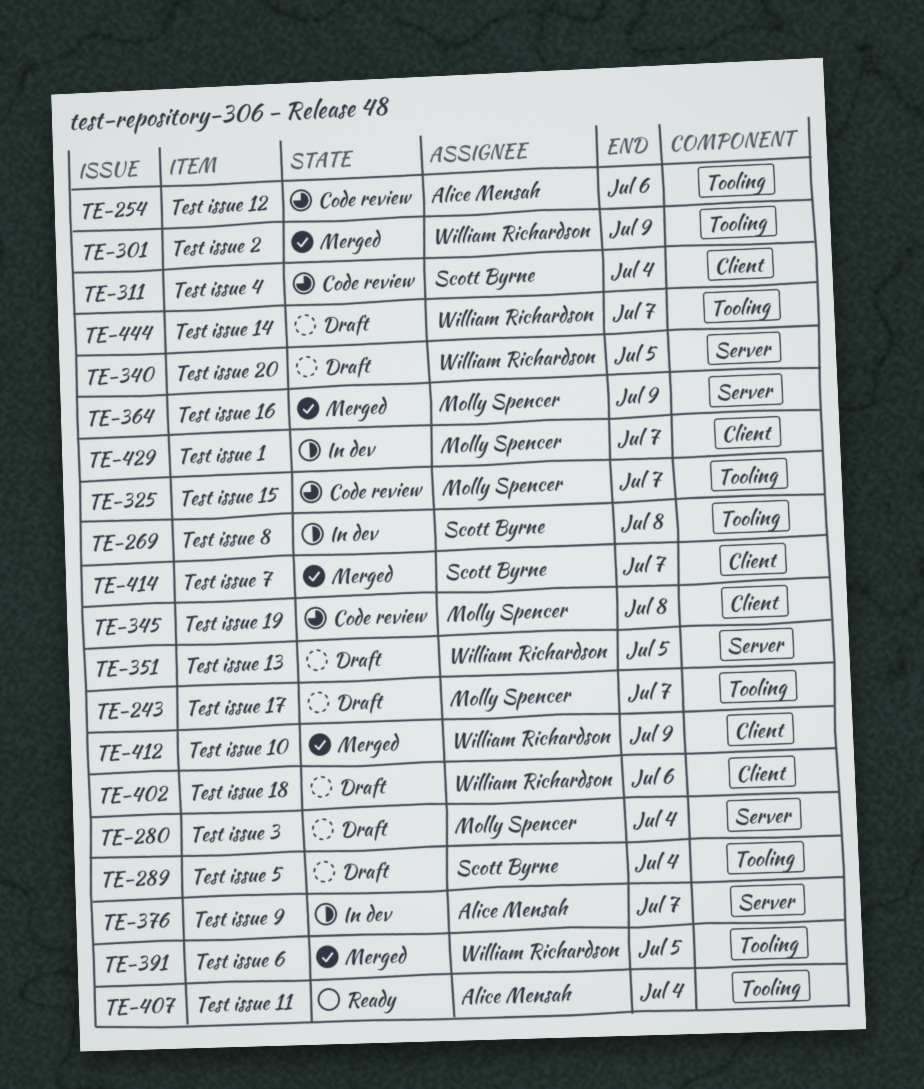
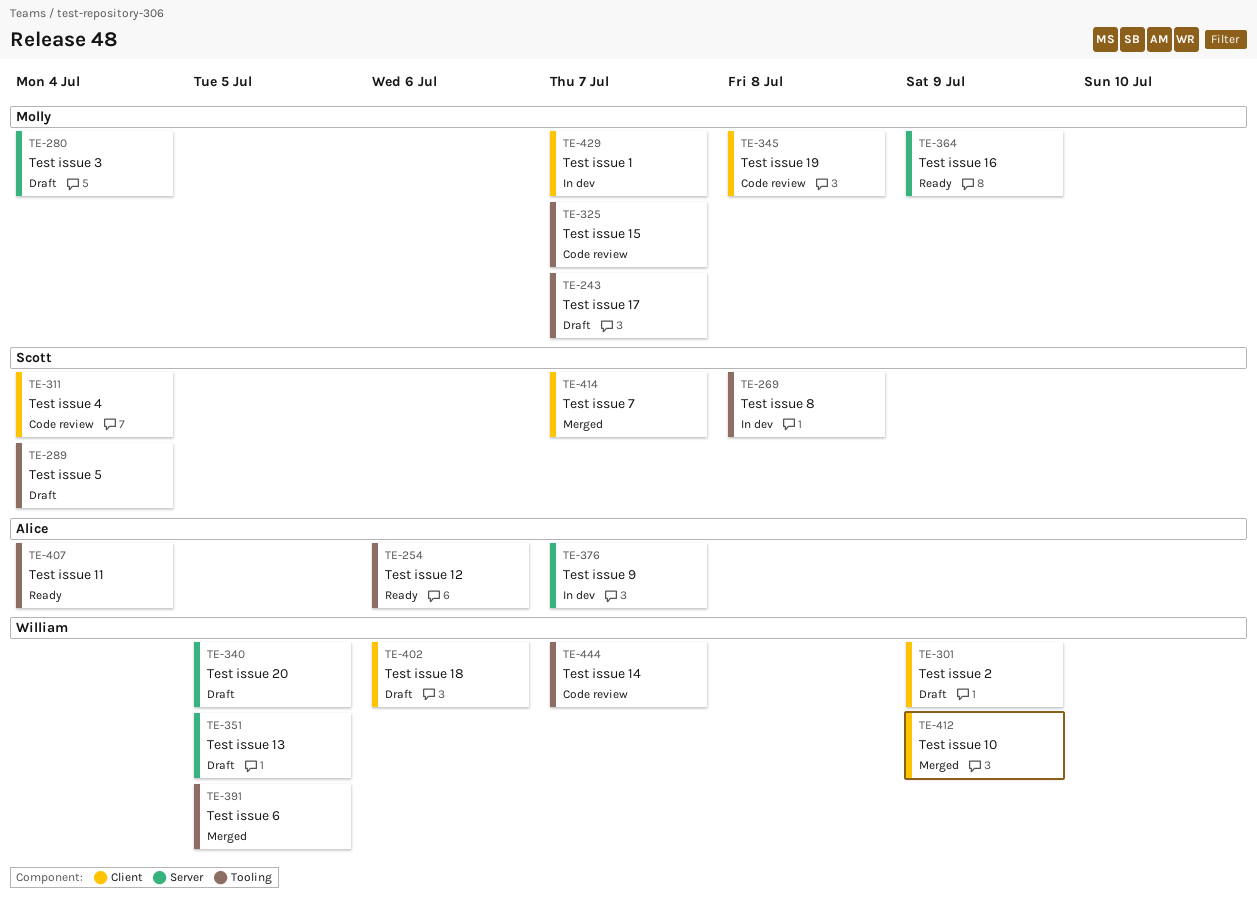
TE-254, status: Code review -> Ready
TE-301, status: Merged -> Draft
TE-301, label: Tooling -> Client
TE-364, status: Merged -> Ready
TE-444, status: Draft -> Code review

